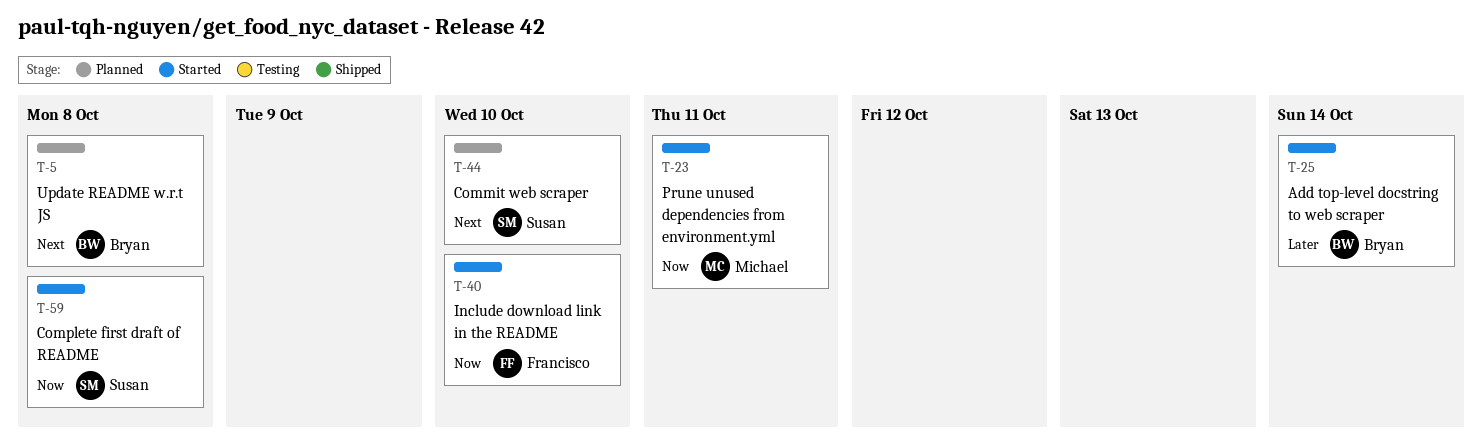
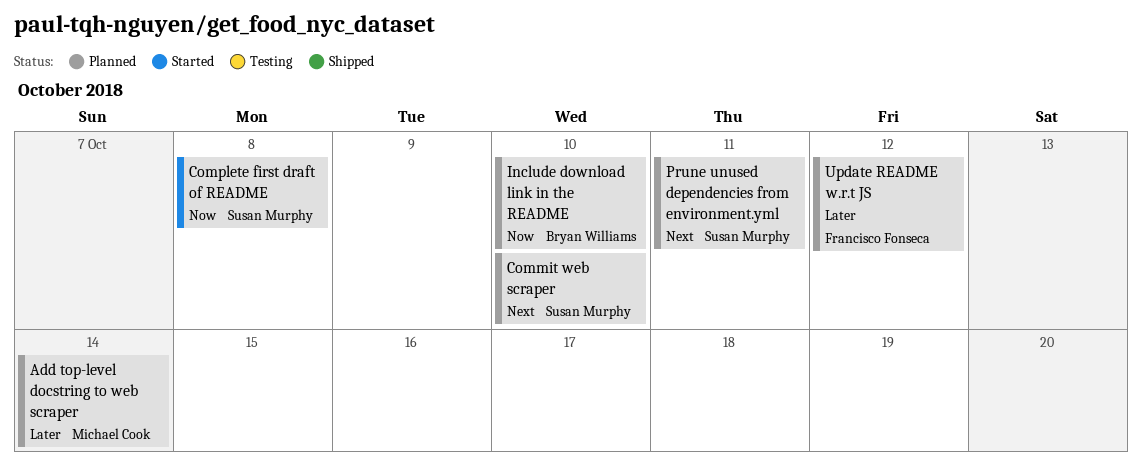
Add top-level docstring to web scraper, status: Started -> Planned
Add top-level docstring to web scraper, owner: Bryan Williams -> Michael Cook
Include download link in the README, status: Started -> Planned
Include download link in the README, owner: Francisco Fonseca -> Bryan Williams
Prune unused dependencies from environment.yml, status: Started -> Planned
Prune unused dependencies from environment.yml, owner: Michael Cook -> Susan Murphy
Prune unused dependencies from environment.yml, priority: Now -> Next
Update README w.r.t JS, owner: Bryan Williams -> Francisco Fonseca
Update README w.r.t JS, priority: Next -> Later
Update README w.r.t JS, due: Oct 8 -> Oct 12

